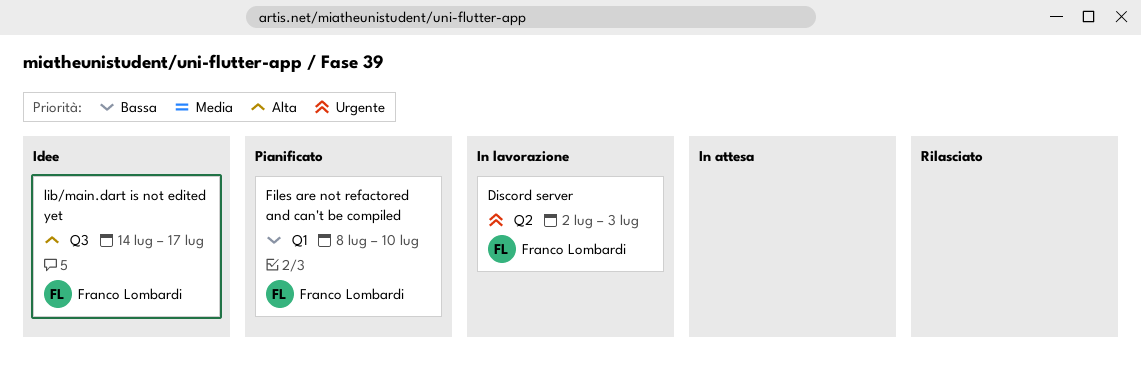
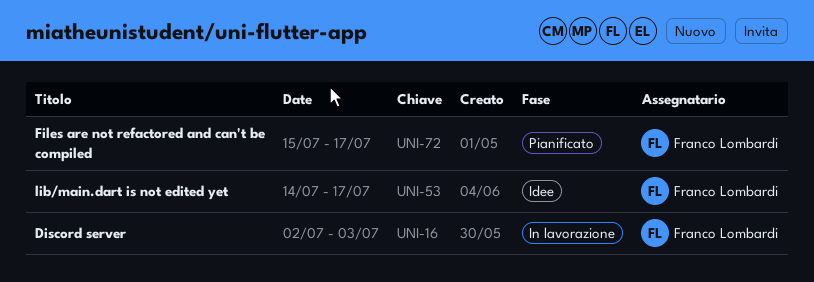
Files are not refactored and can't be compiled, start: Jul 8 -> Jul 15
Files are not refactored and can't be compiled, due: Jul 10 -> Jul 17

